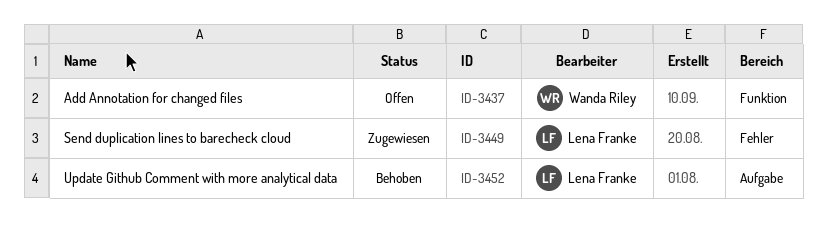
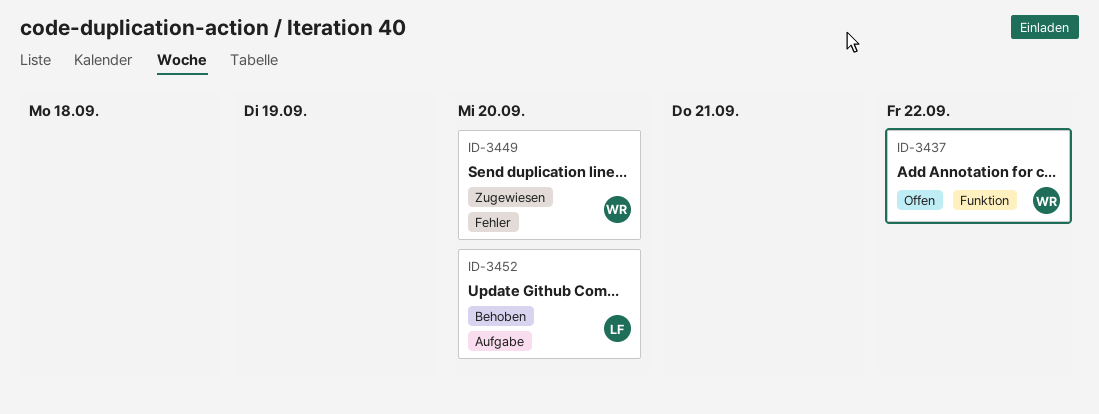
ID-3449, owner: Lena Franke -> Wanda Riley

